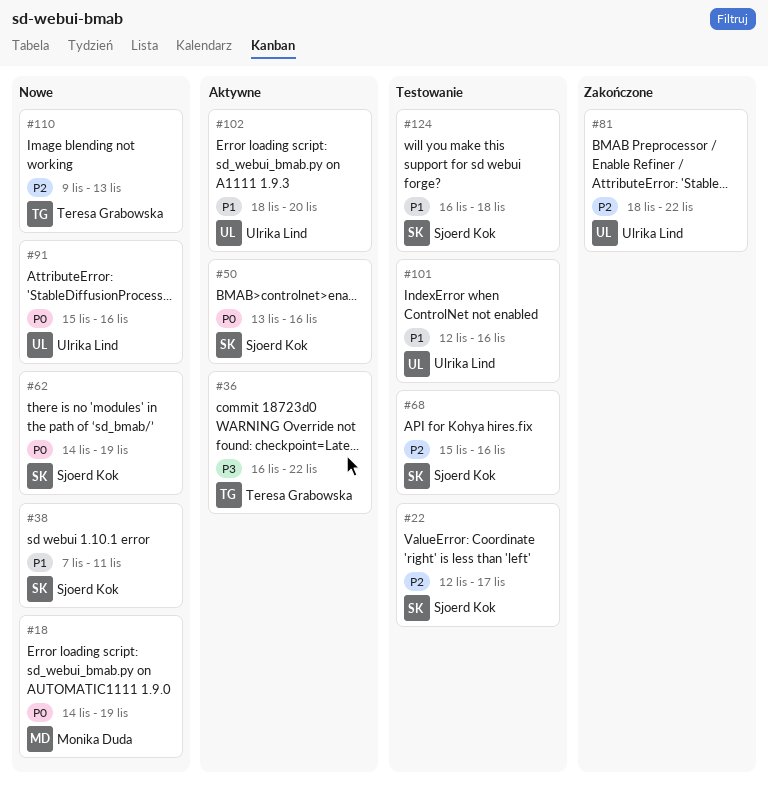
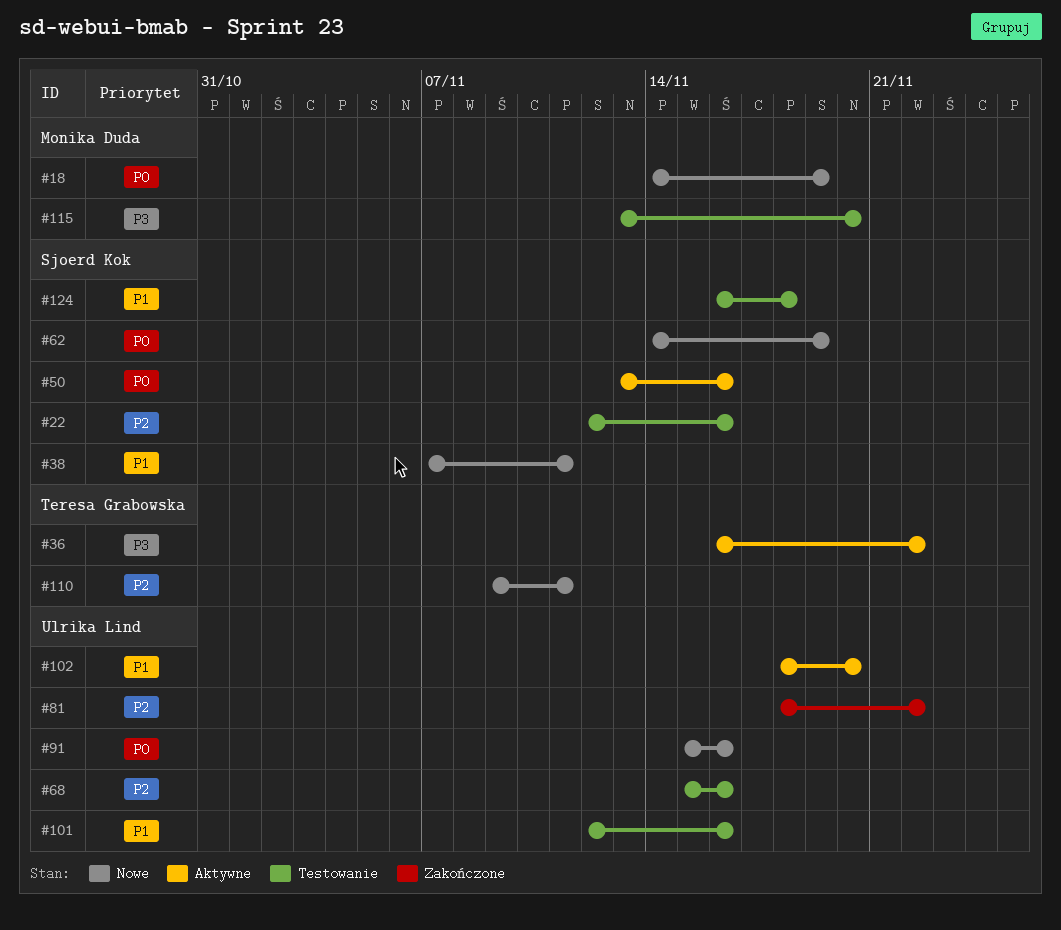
#22, due: Nov 17 -> Nov 16
#68, owner: Sjoerd Kok -> Ulrika Lind
#110, due: Nov 13 -> Nov 11
#115: none -> present

